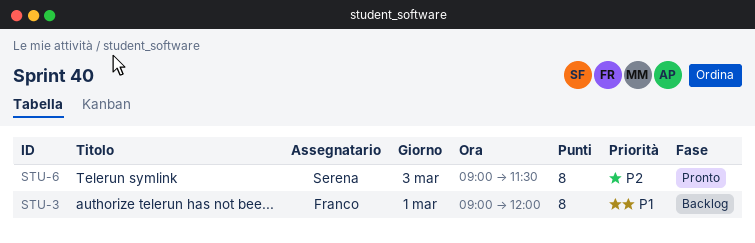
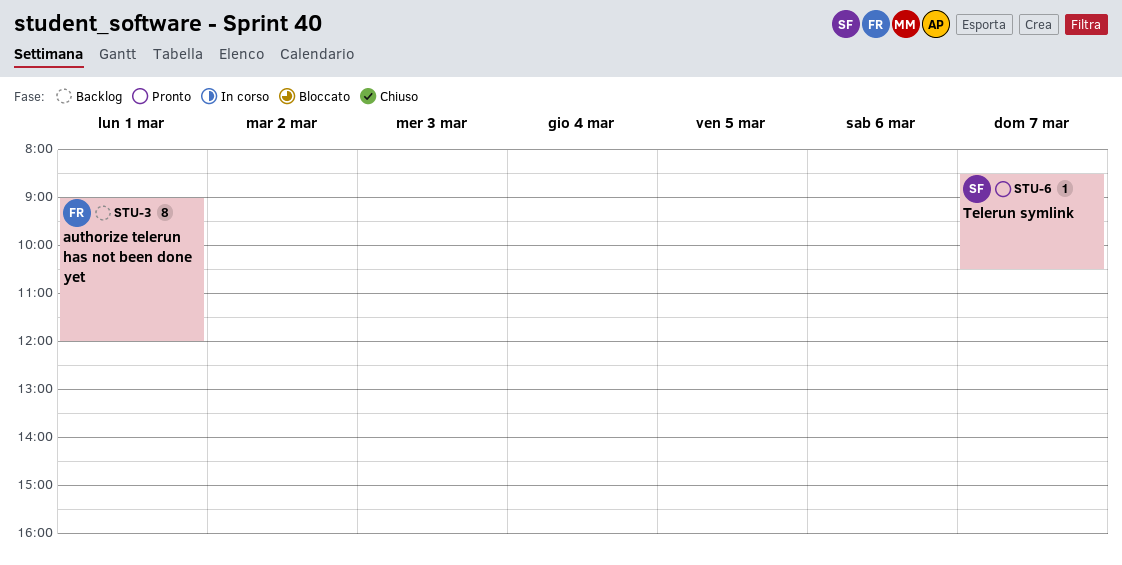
STU-6, estimate: 8 -> 1
STU-6, day: Mar 3 -> Mar 7
STU-6, begins: 09:00 -> 08:30
STU-6, ends: 11:30 -> 10:30

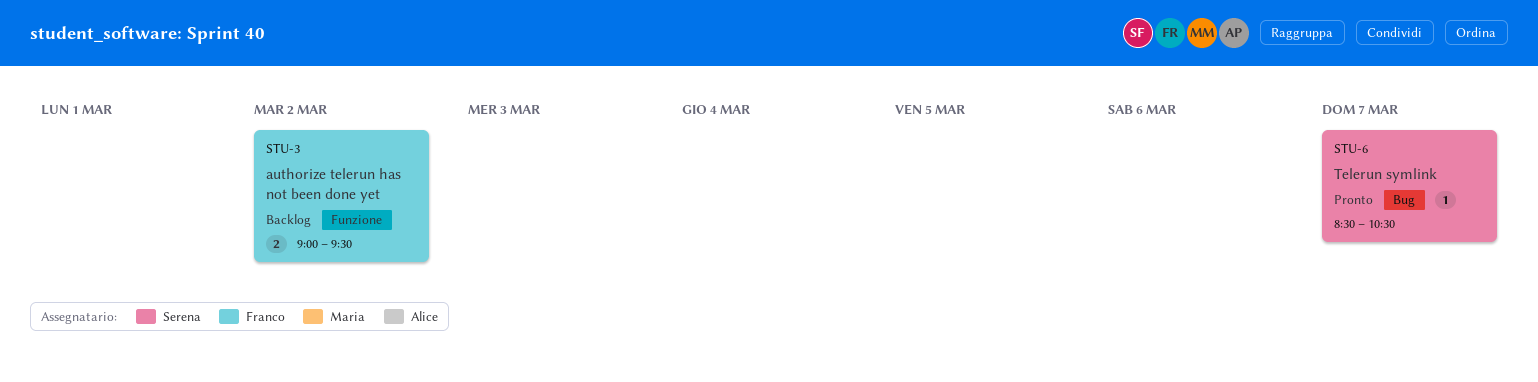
STU-3, estimate: 8 -> 2
STU-3, day: Mar 1 -> Mar 2
STU-3, ends: 12:00 -> 09:30

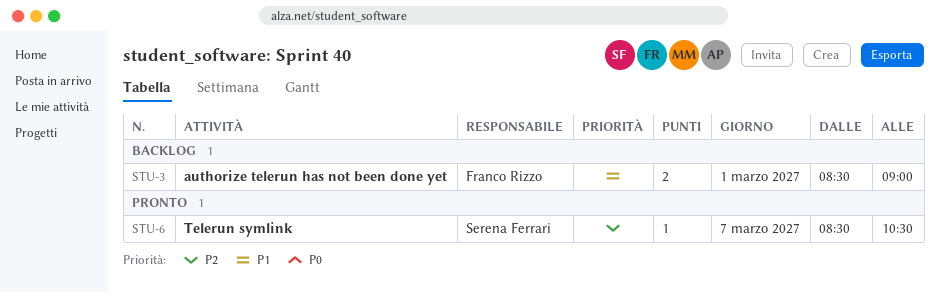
STU-3, day: Mar 2 -> Mar 1
STU-3, begins: 09:00 -> 08:30
STU-3, ends: 09:30 -> 09:00

